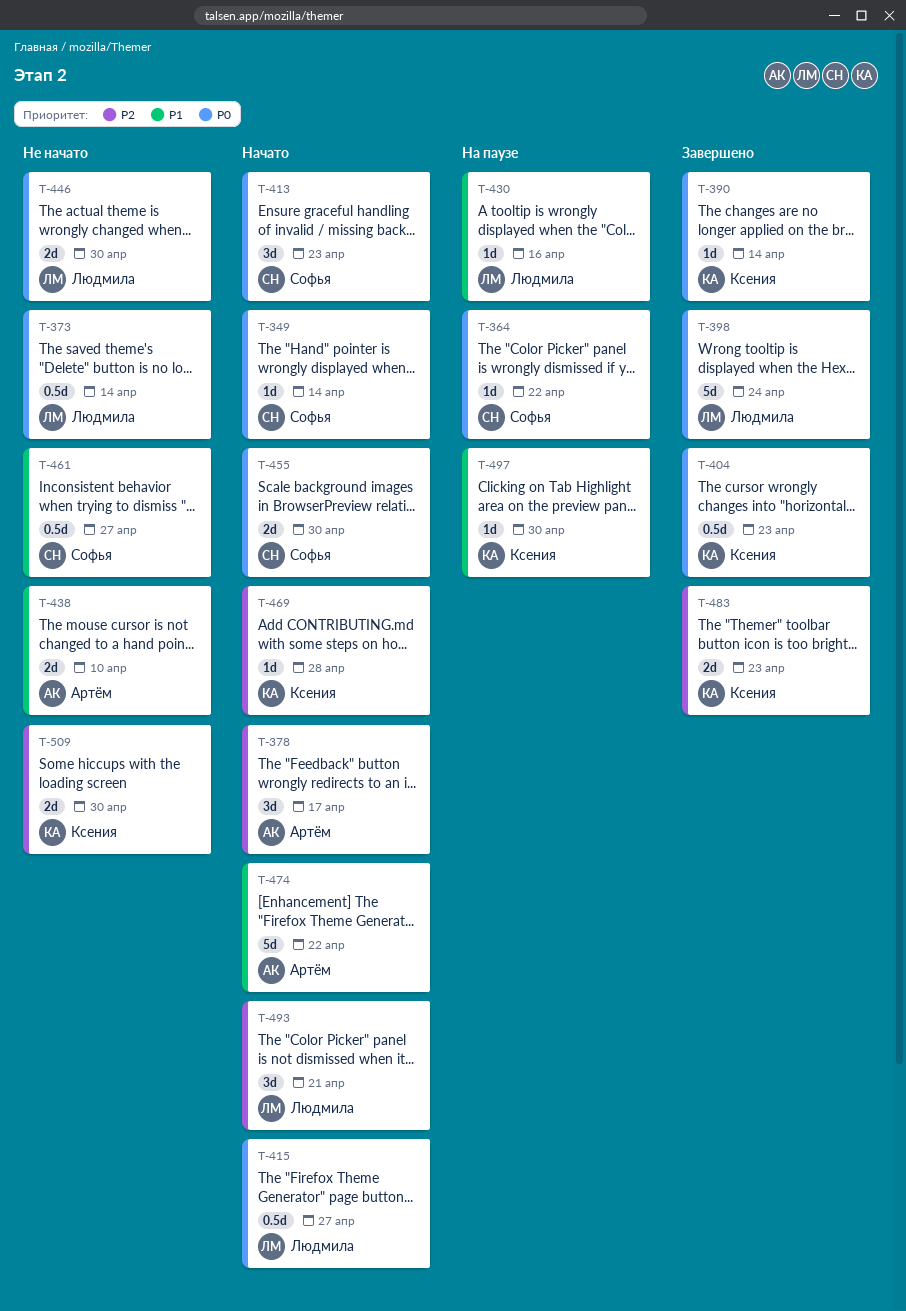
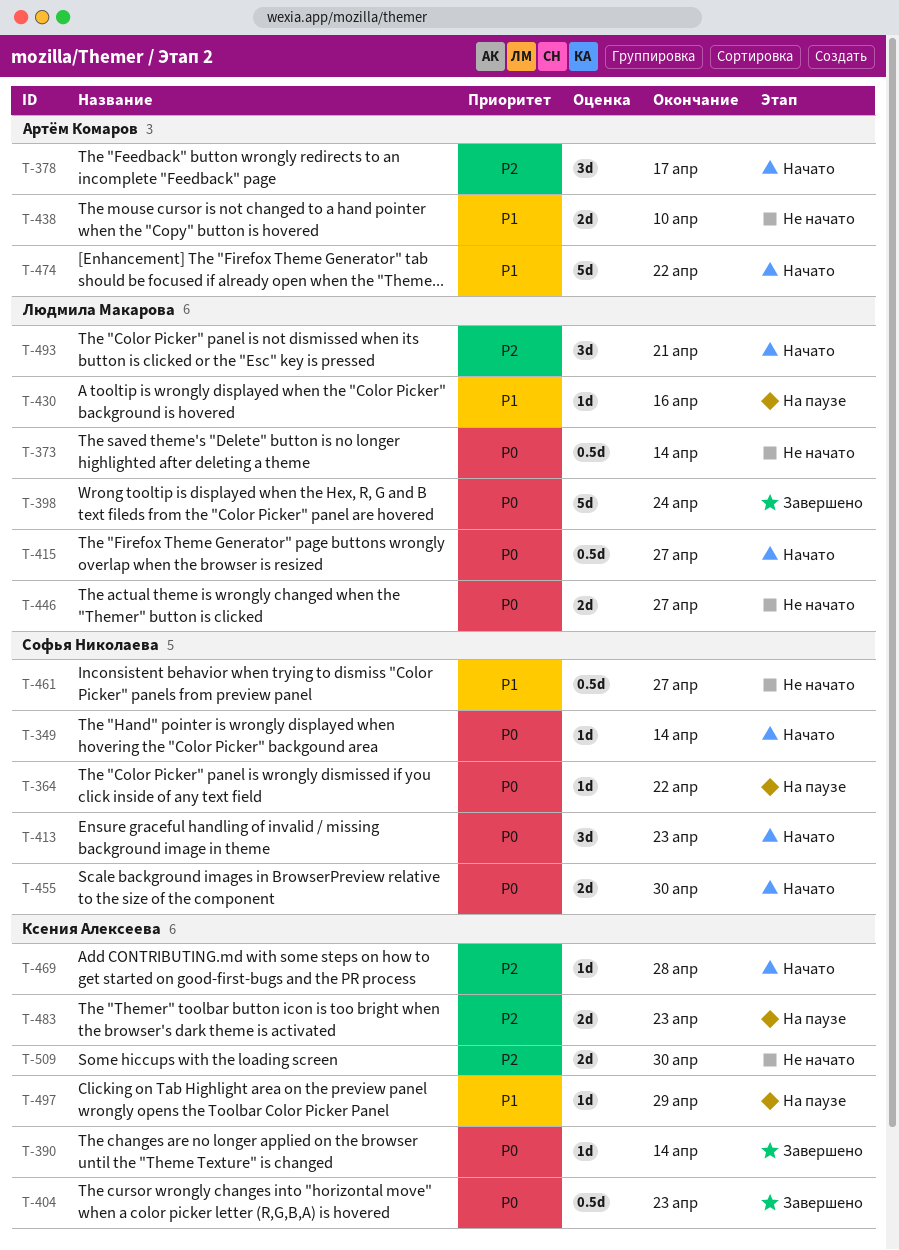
T-446, due: Apr 30 -> Apr 27
T-483, status: Завершено -> На паузе
T-497, due: Apr 30 -> Apr 29

